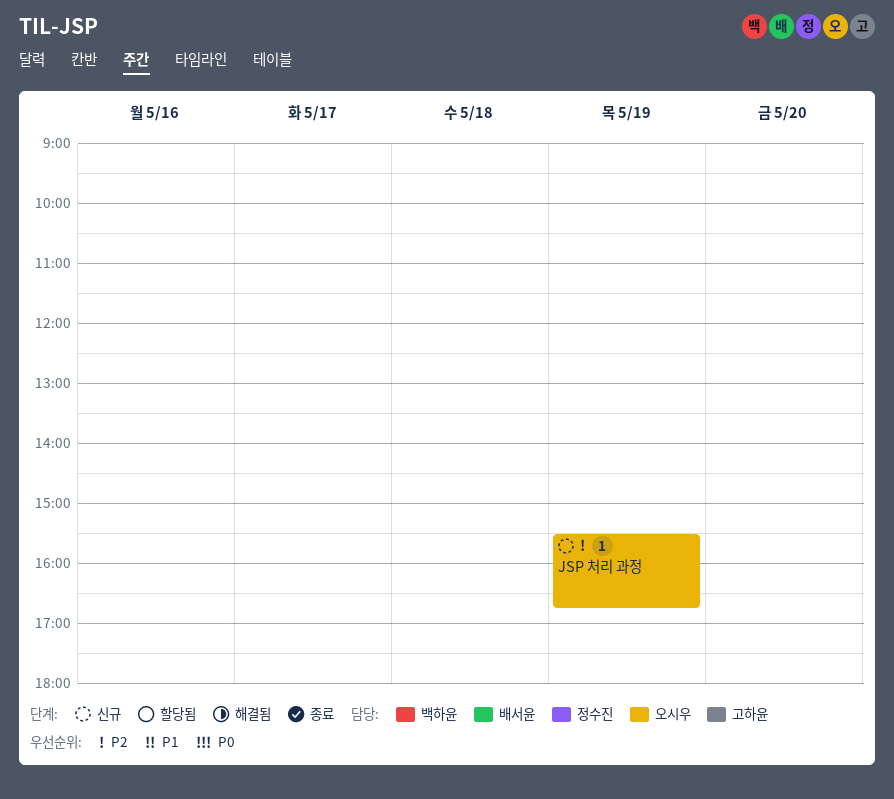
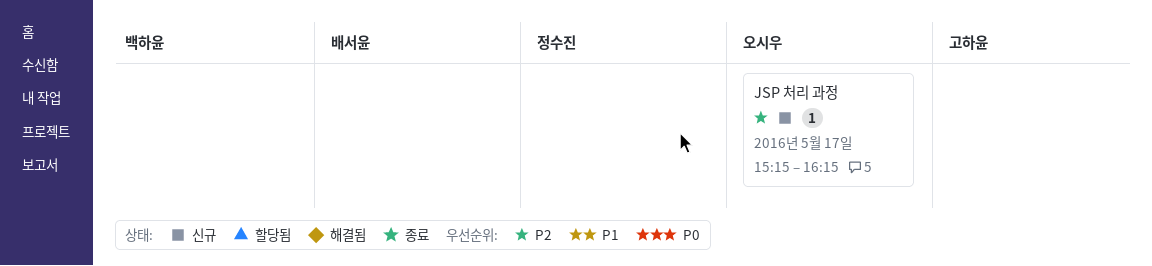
JSP 처리 과정, day: May 19 -> May 17
JSP 처리 과정, begins: 15:30 -> 15:15
JSP 처리 과정, ends: 16:45 -> 16:15

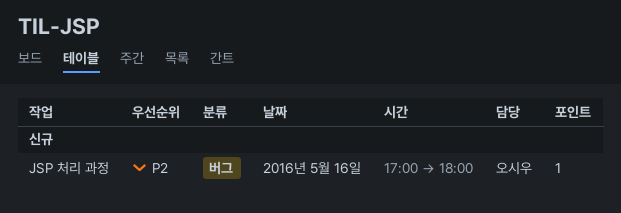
JSP 처리 과정, day: May 17 -> May 16
JSP 처리 과정, begins: 15:15 -> 17:00
JSP 처리 과정, ends: 16:15 -> 18:00

